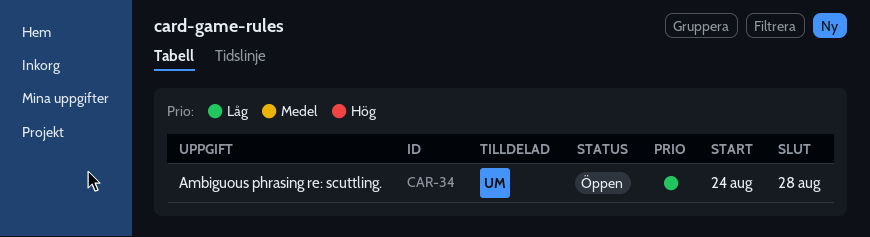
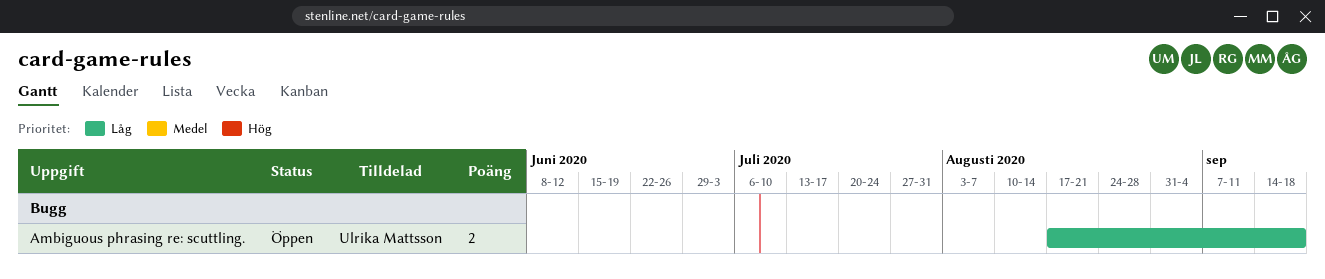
Ambiguous phrasing re: scuttling., start: Aug 24 -> Aug 17
Ambiguous phrasing re: scuttling., due: Aug 28 -> Sep 18

